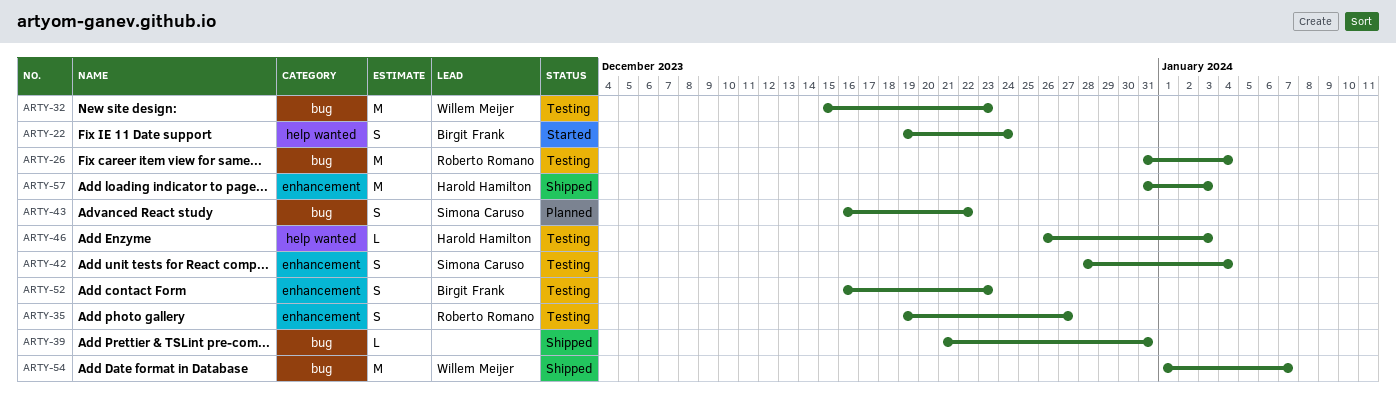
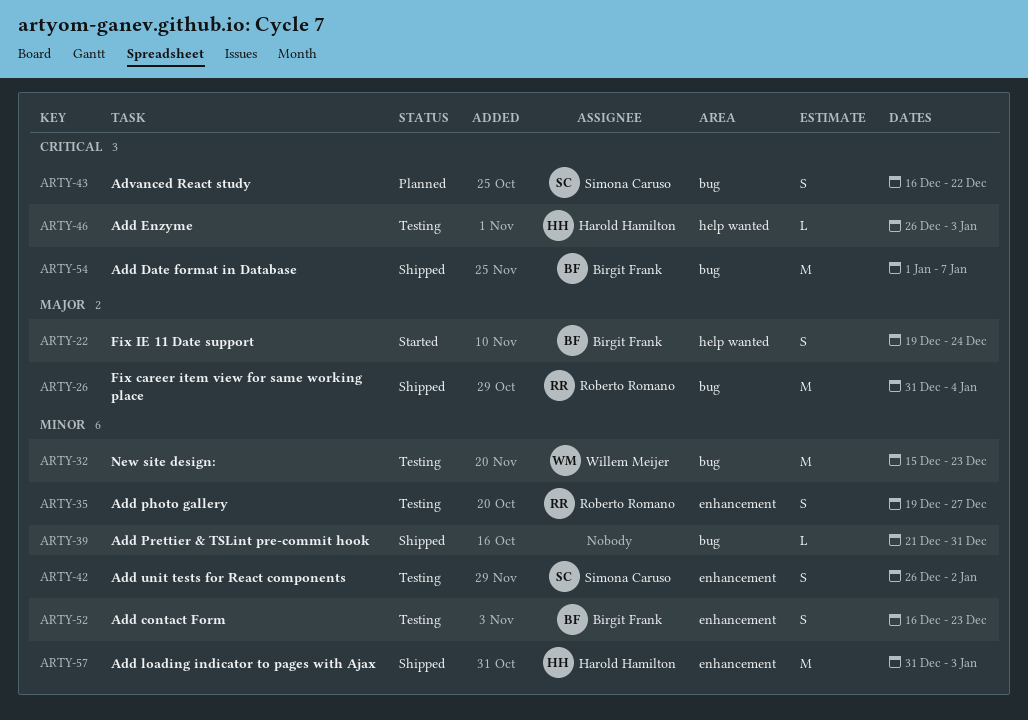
ARTY-26, status: Testing -> Shipped
ARTY-42, start: Dec 28 -> Dec 26
ARTY-42, due: Jan 4 -> Jan 2
ARTY-54, owner: Willem Meijer -> Birgit Frank

